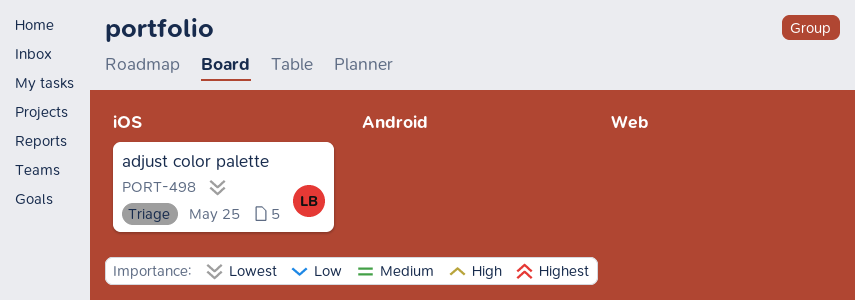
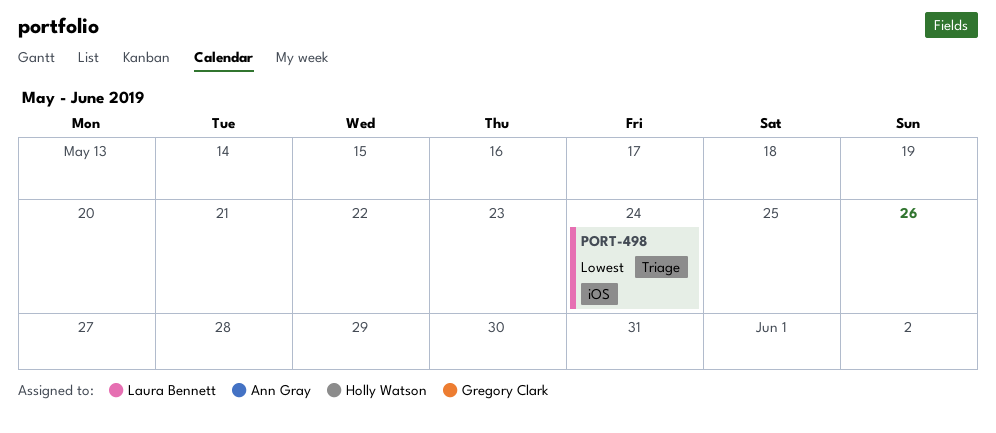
PORT-498, due: May 25 -> May 24

